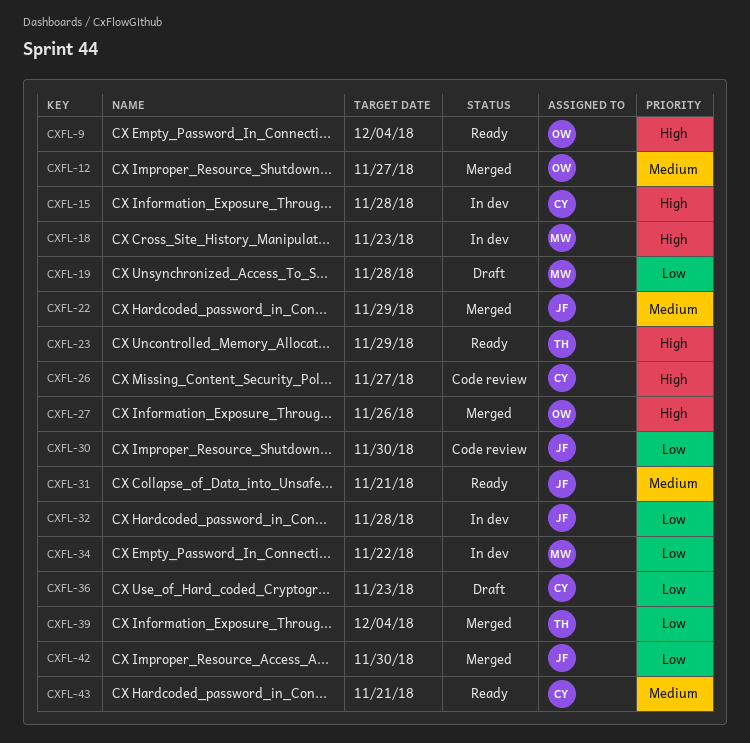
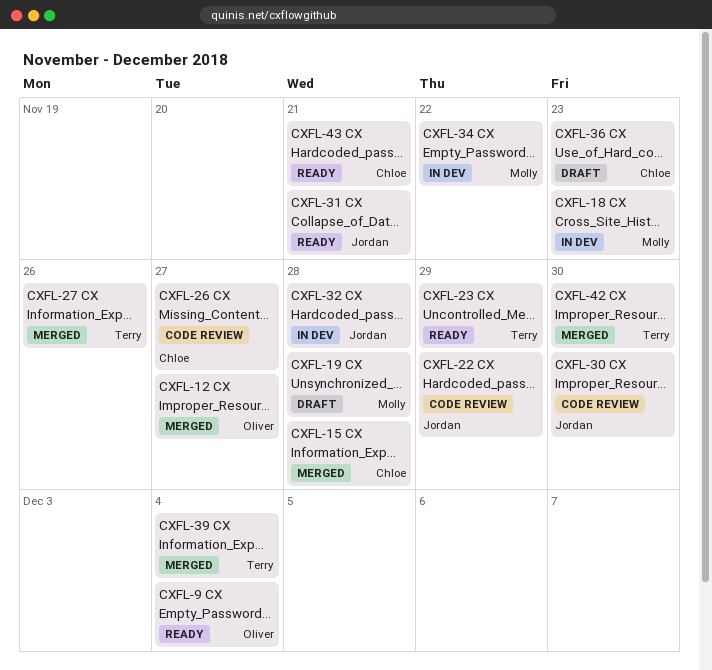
CXFL-15, status: In dev -> Merged
CXFL-22, status: Merged -> Code review
CXFL-27, owner: Oliver -> Terry
CXFL-42, owner: Jordan -> Terry

